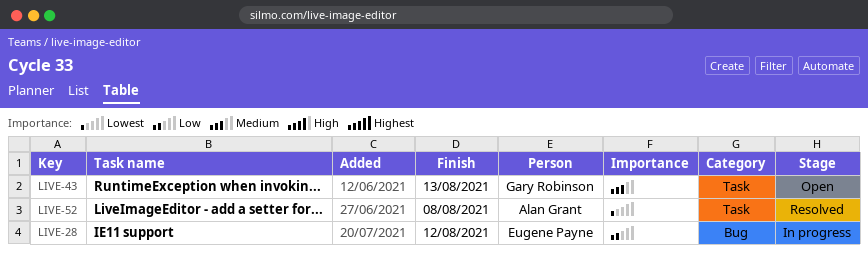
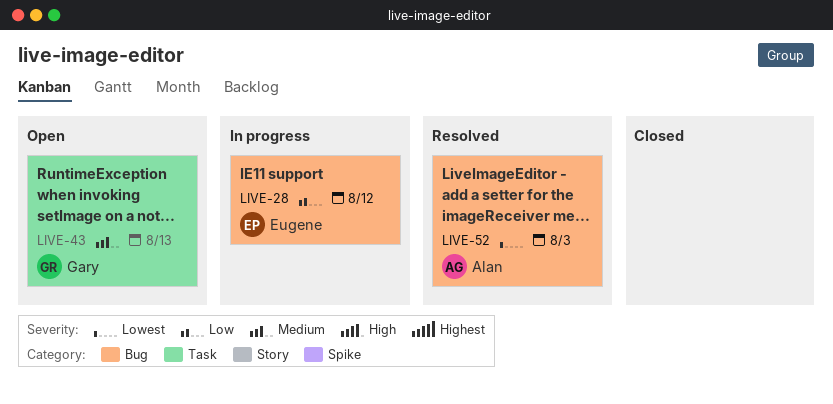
LIVE-52, label: Task -> Bug
LIVE-52, due: Aug 8 -> Aug 3

